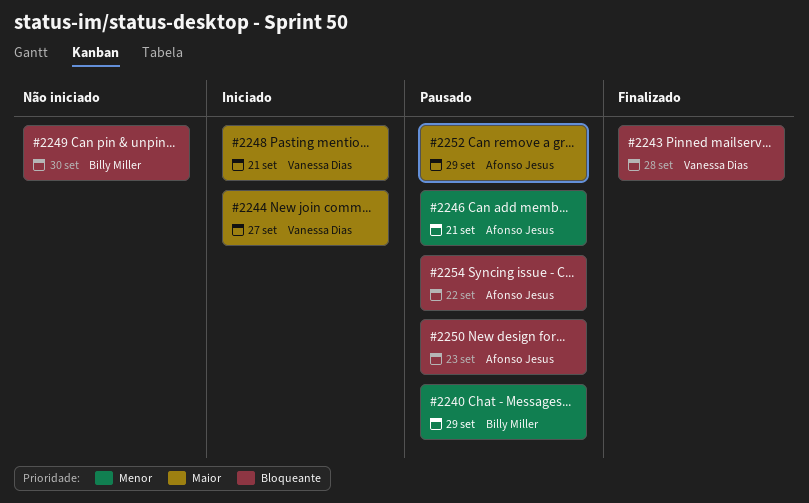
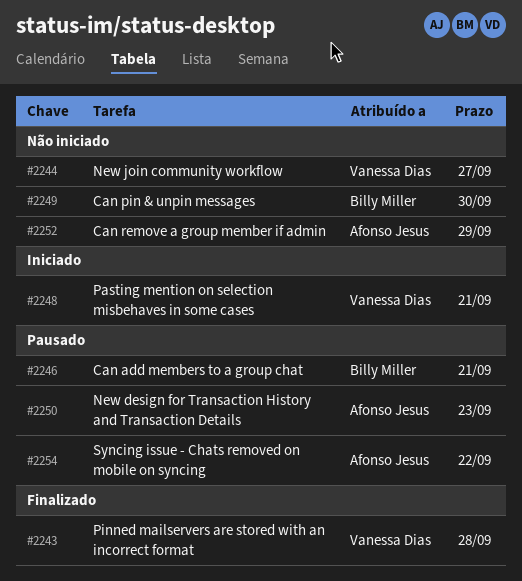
#2240: present -> none
#2244, status: Iniciado -> Não iniciado
#2246, owner: Afonso Jesus -> Billy Miller
#2252, status: Pausado -> Não iniciado

